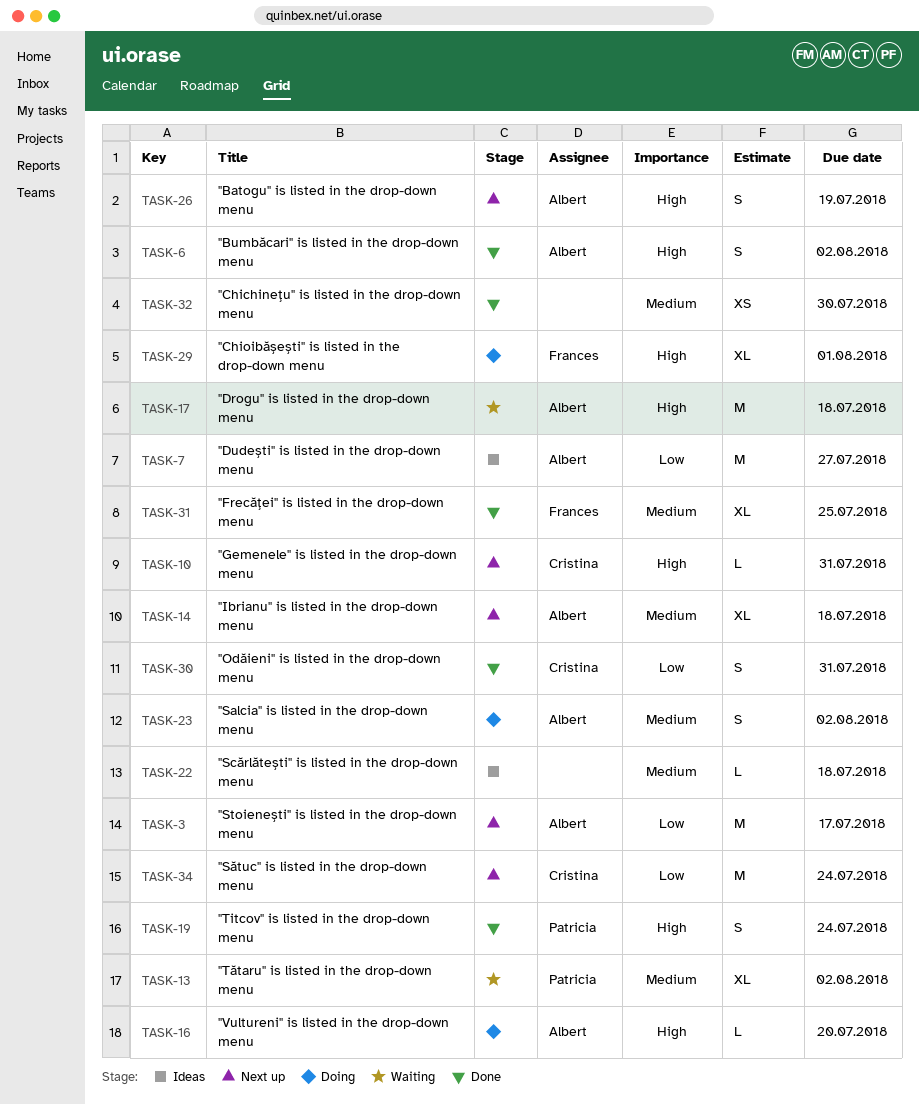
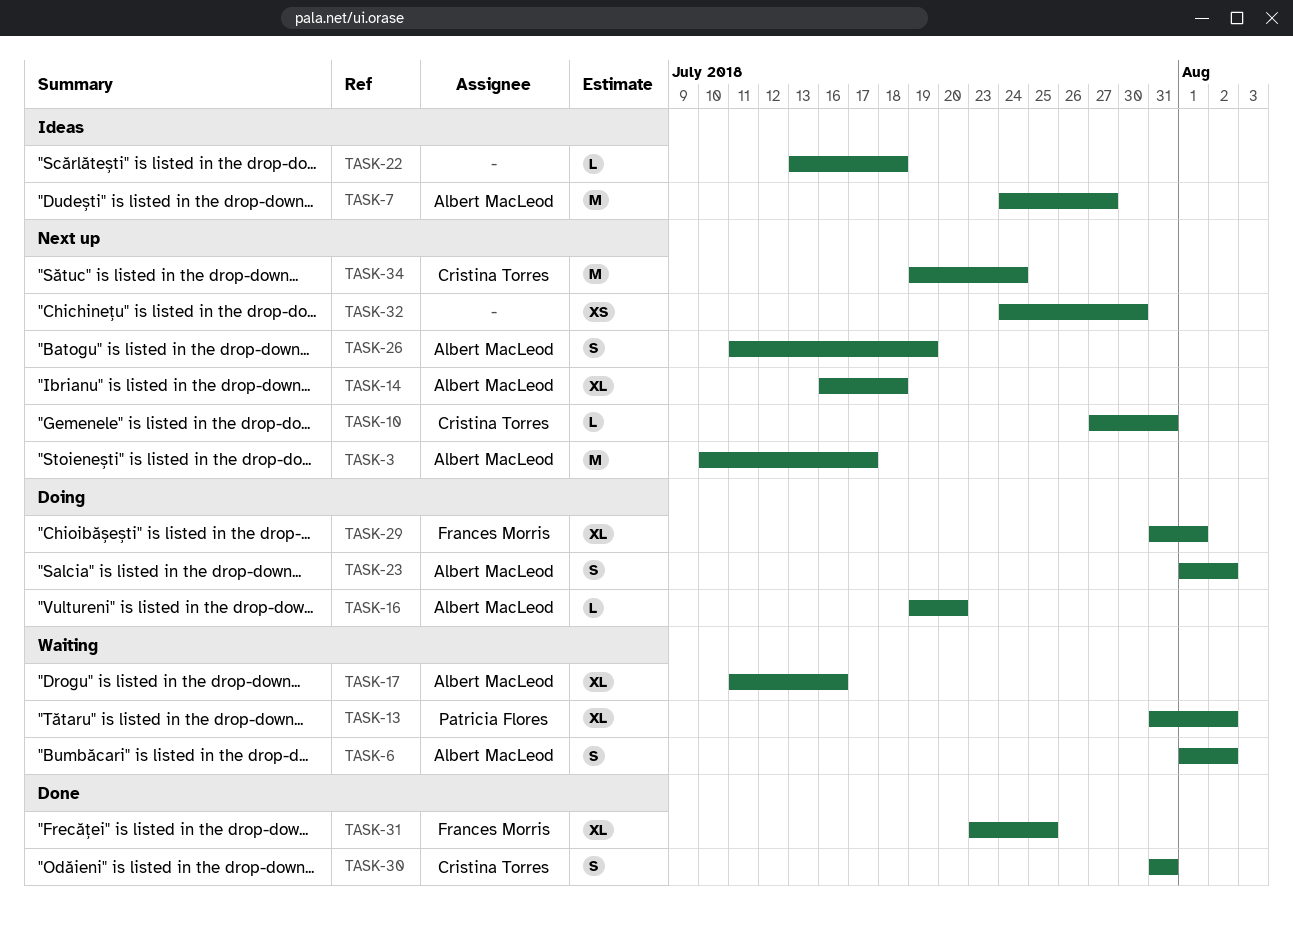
TASK-6, status: Done -> Waiting
TASK-17, estimate: M -> XL
TASK-17, due: Jul 18 -> Jul 16
TASK-19: present -> none
TASK-32, status: Done -> Next up

